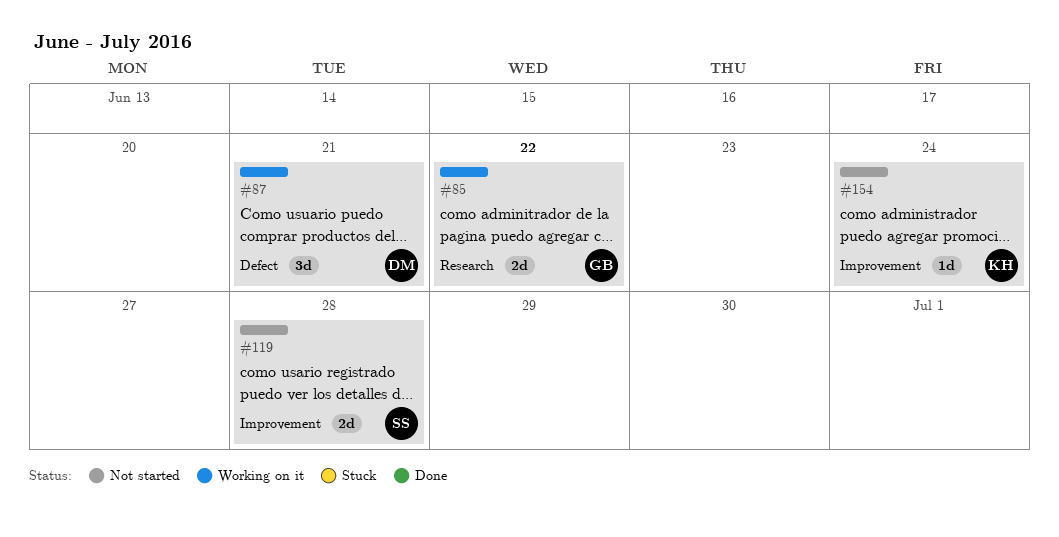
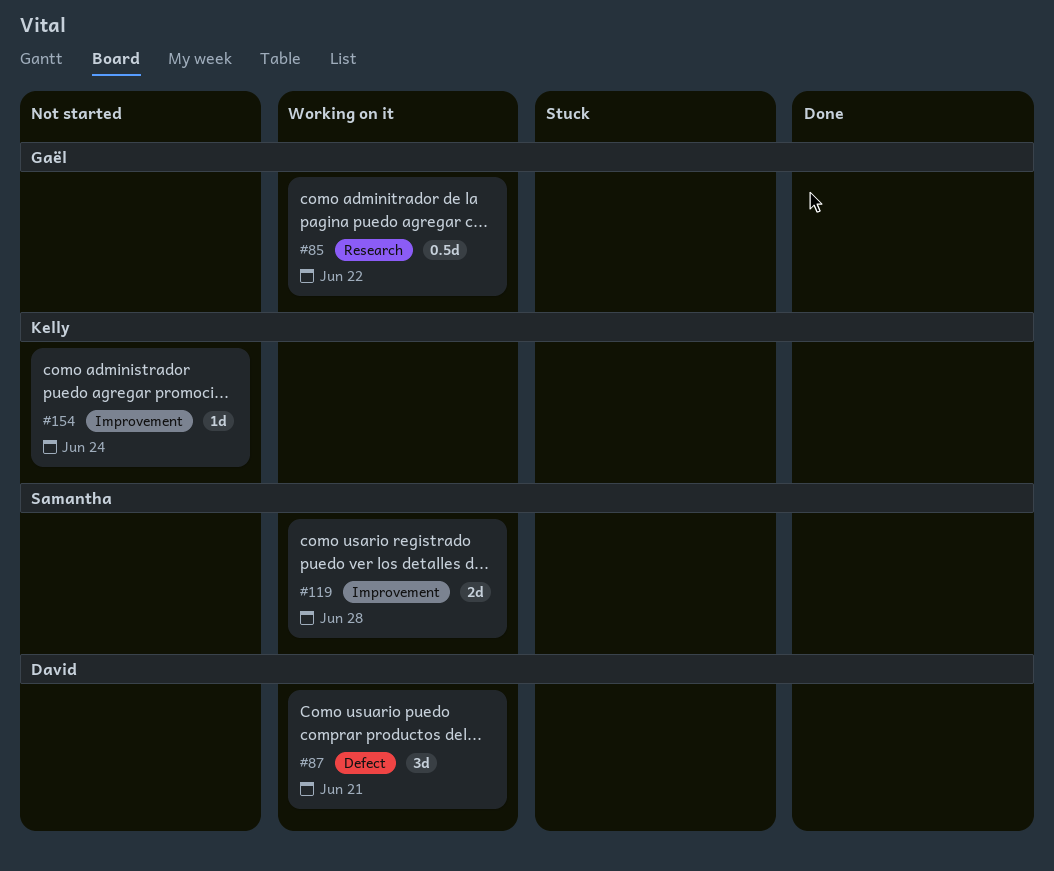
#85, estimate: 2d -> 0.5d
#119, status: Not started -> Working on it

